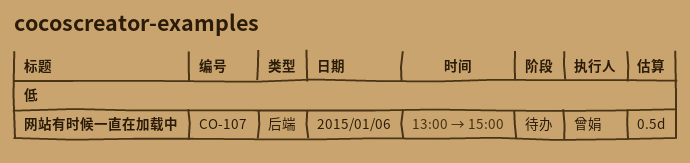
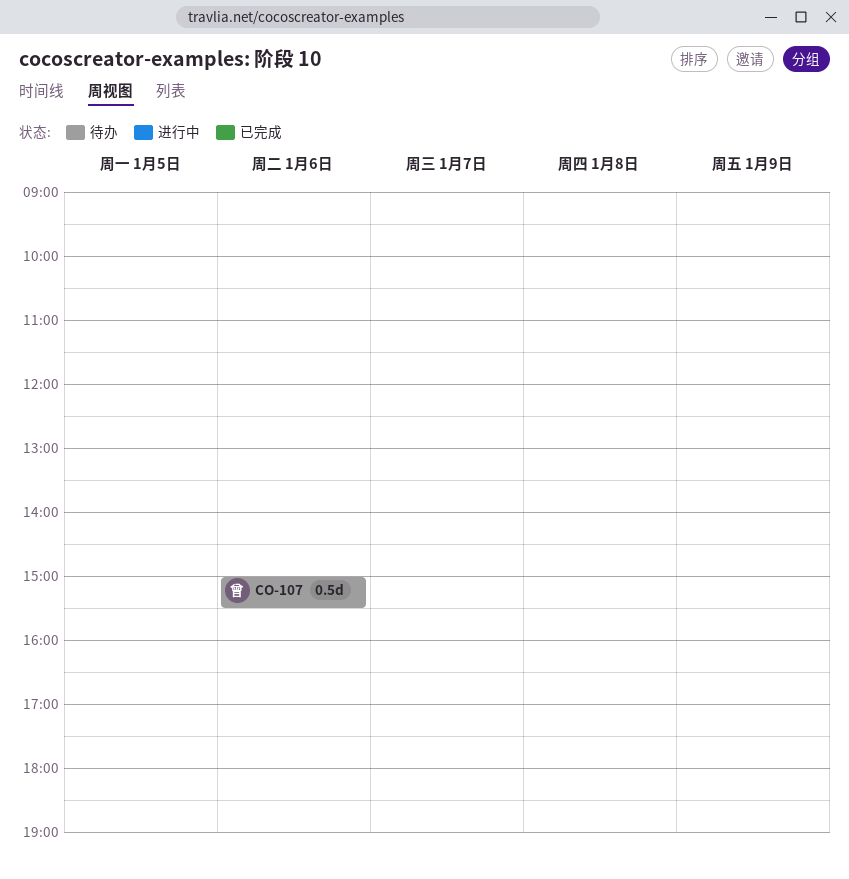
CO-107, begins: 13:00 -> 15:00
CO-107, ends: 15:00 -> 15:30

